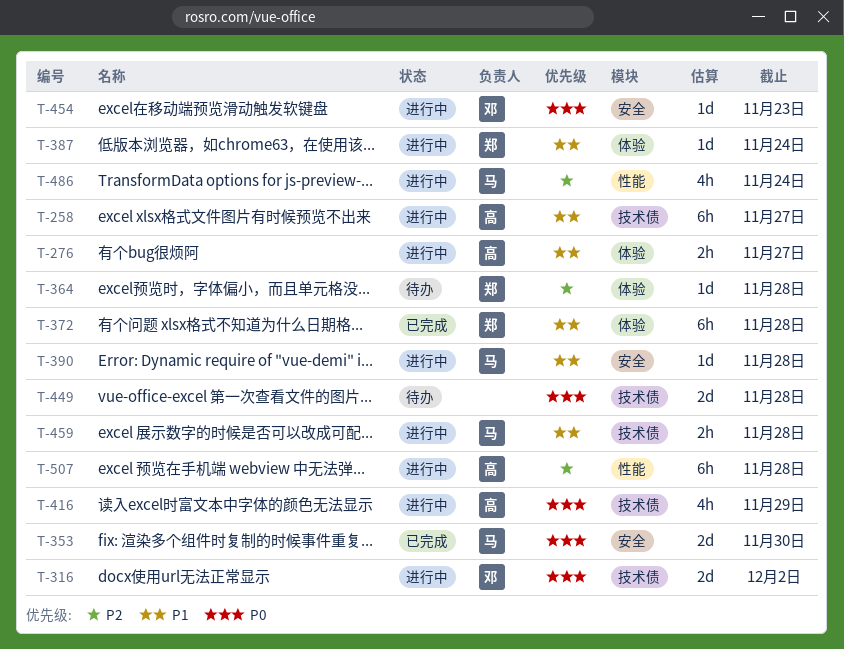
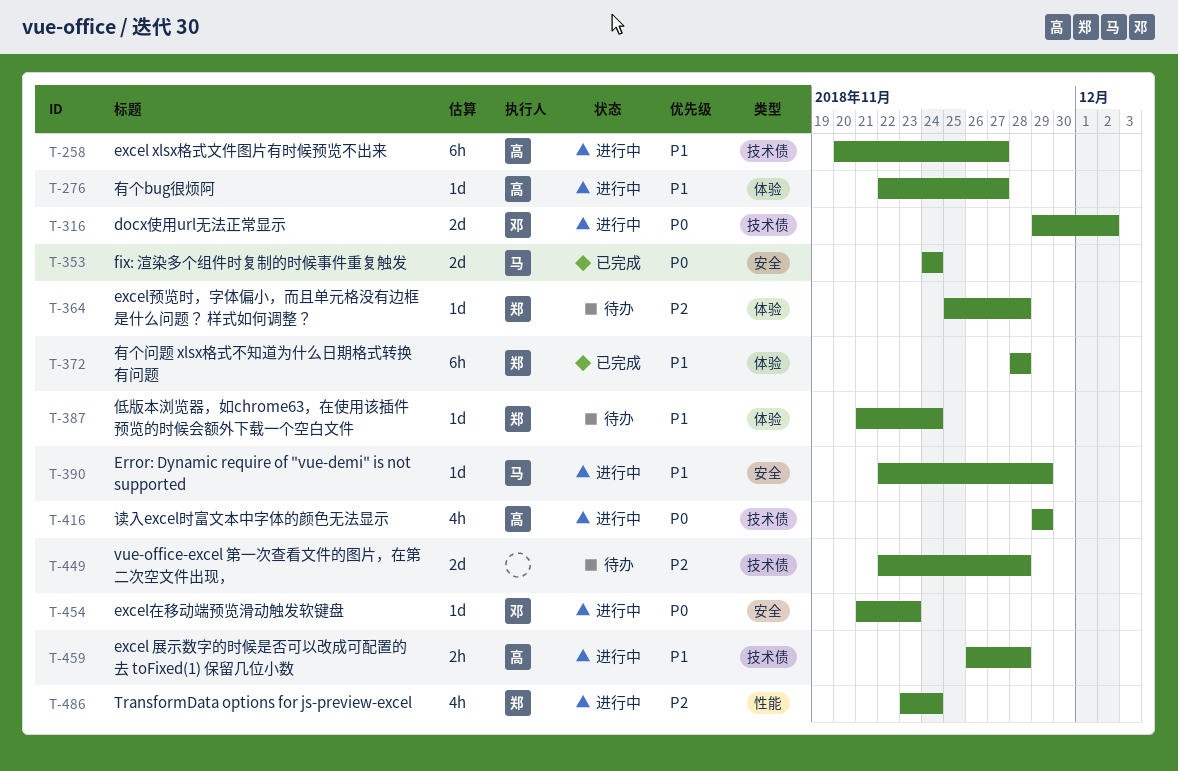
T-276, estimate: 2h -> 1d
T-353, due: Nov 30 -> Nov 24
T-387, status: 进行中 -> 待办
T-390, due: Nov 28 -> Nov 29
T-449, priority: P0 -> P2
T-459, owner: 马 -> 高
T-486, owner: 马 -> 郑
T-507: present -> none

